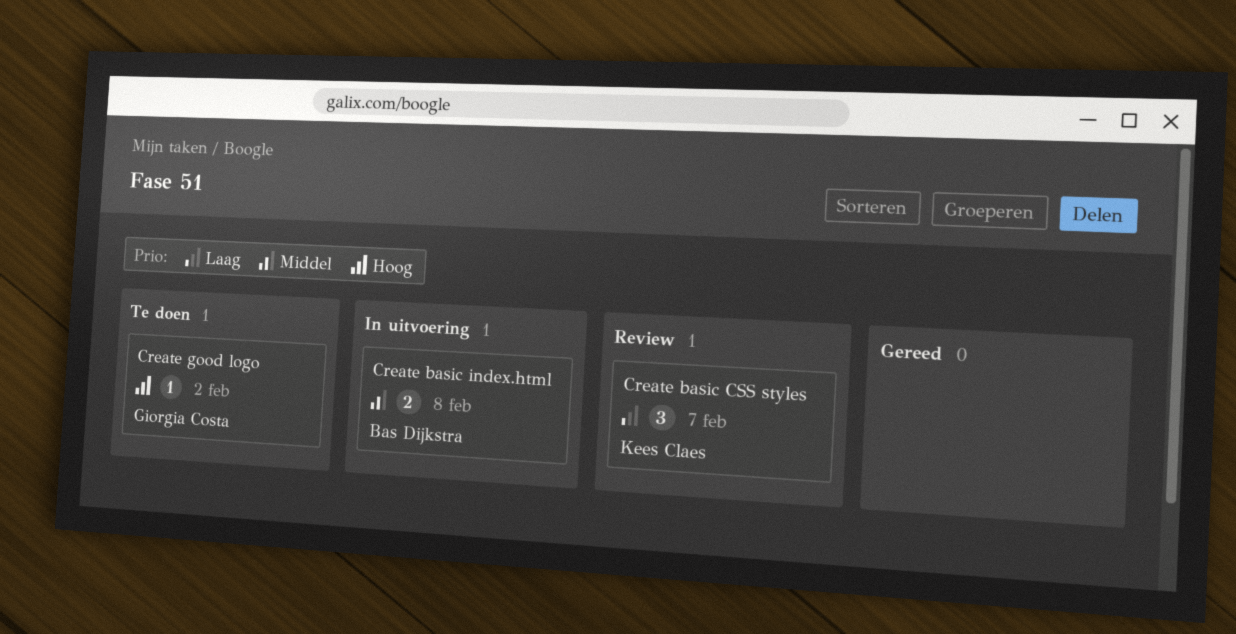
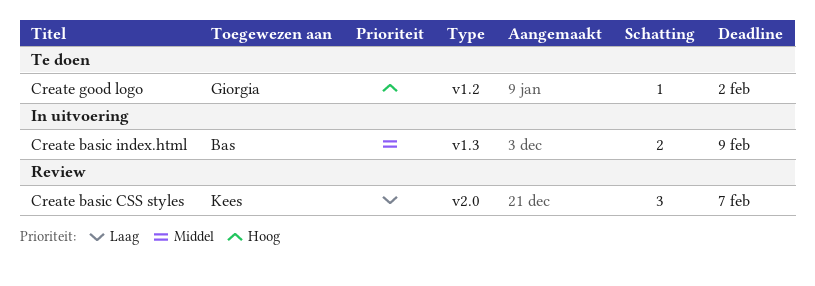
Create basic index.html, due: Feb 8 -> Feb 9

